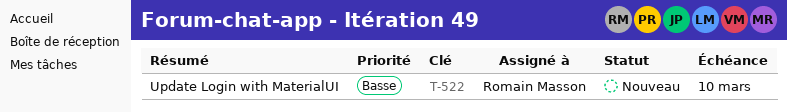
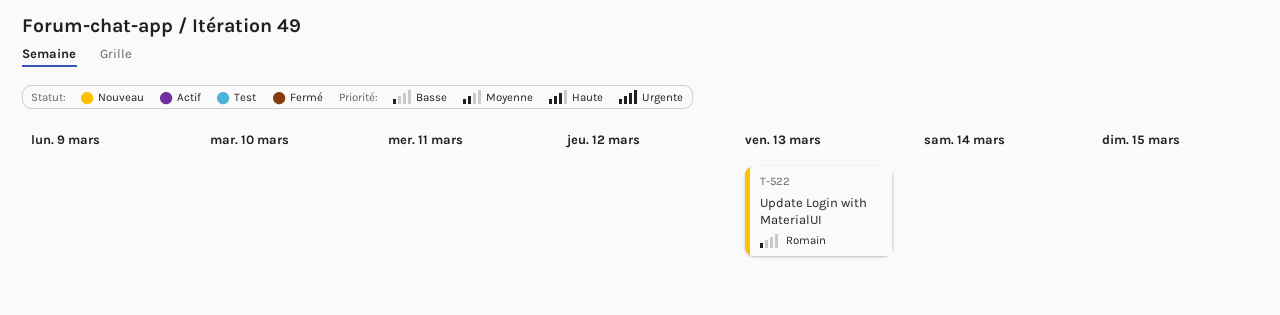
T-522, due: Mar 10 -> Mar 13

